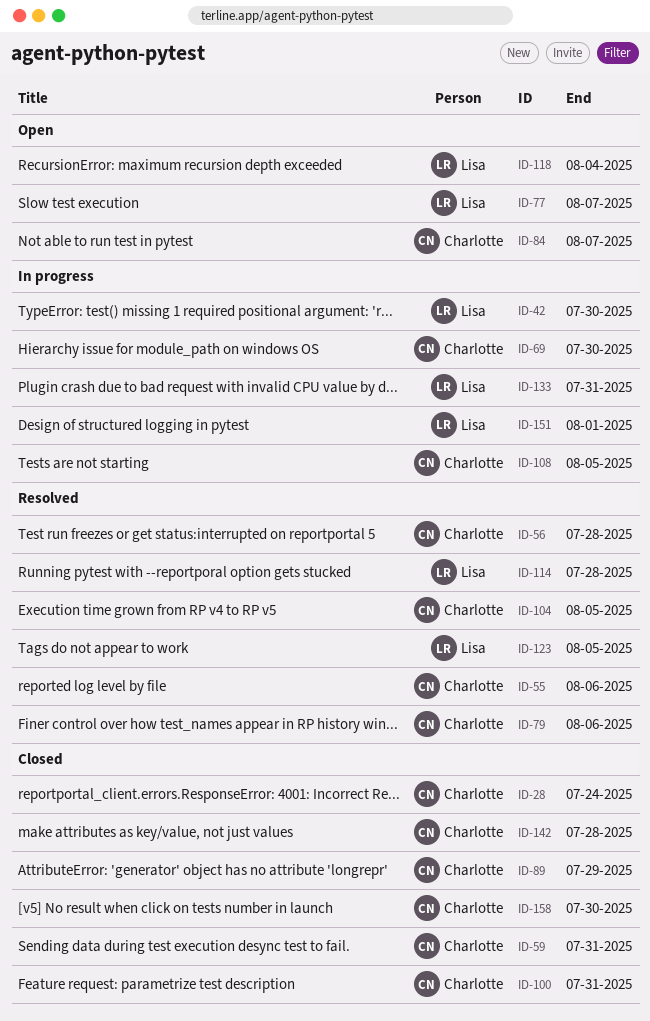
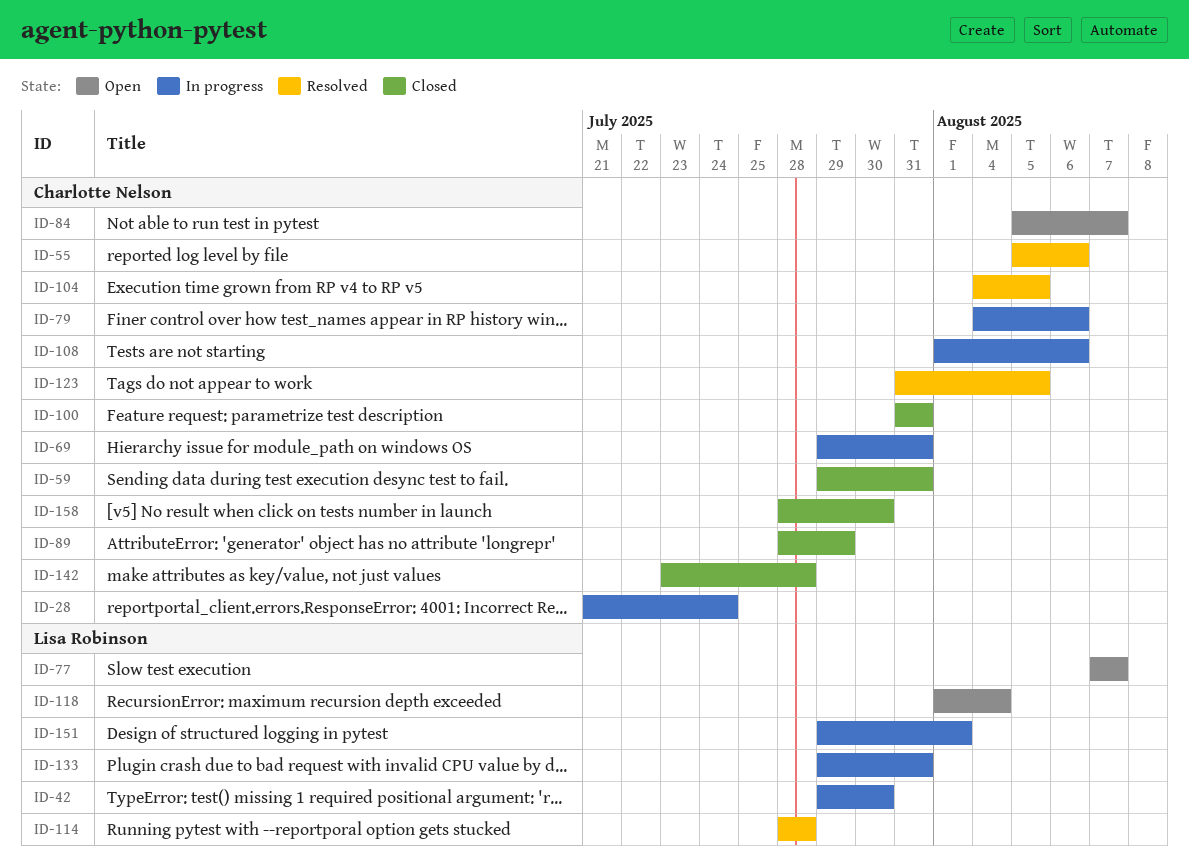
ID-28, status: Closed -> In progress
ID-56: present -> none
ID-69, due: Jul 30 -> Jul 31
ID-79, status: Resolved -> In progress
ID-108, due: Aug 5 -> Aug 6
ID-123, owner: Lisa Robinson -> Charlotte Nelson

